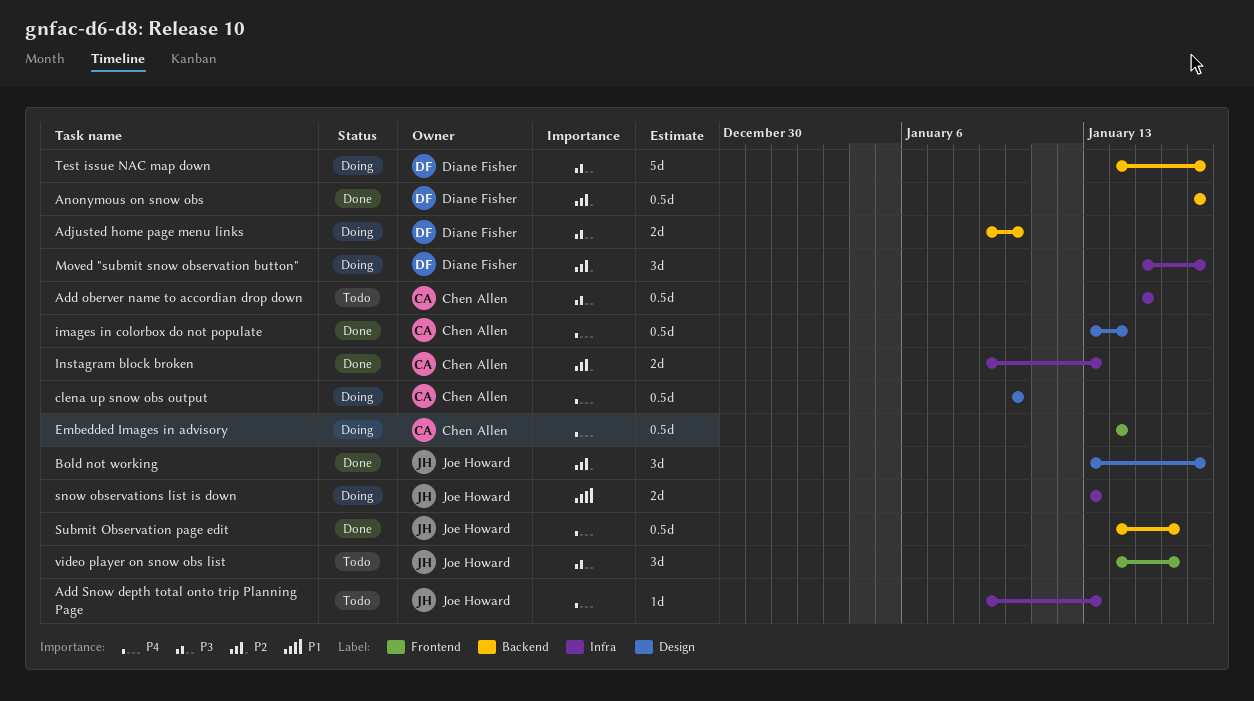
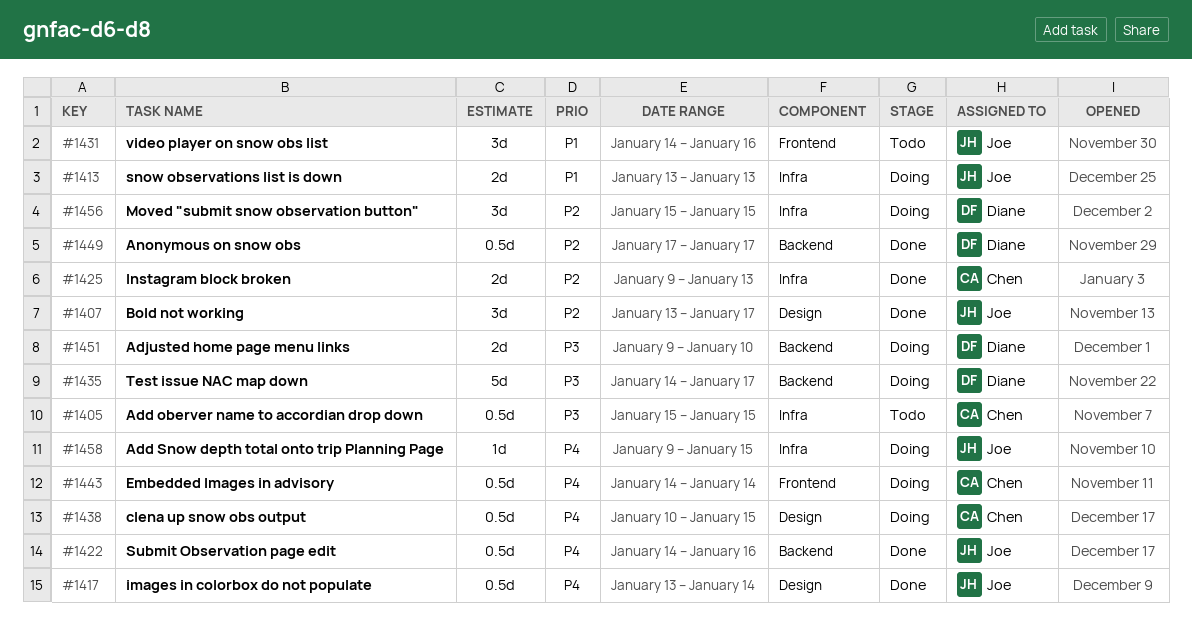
Add Snow depth total onto trip Planning Page, status: Todo -> Doing
Add Snow depth total onto trip Planning Page, due: Jan 13 -> Jan 15
clena up snow obs output, due: Jan 10 -> Jan 15
images in colorbox do not populate, owner: Chen Allen -> Joe Howard
Moved "submit snow observation button", due: Jan 17 -> Jan 15
video player on snow obs list, priority: P3 -> P1

